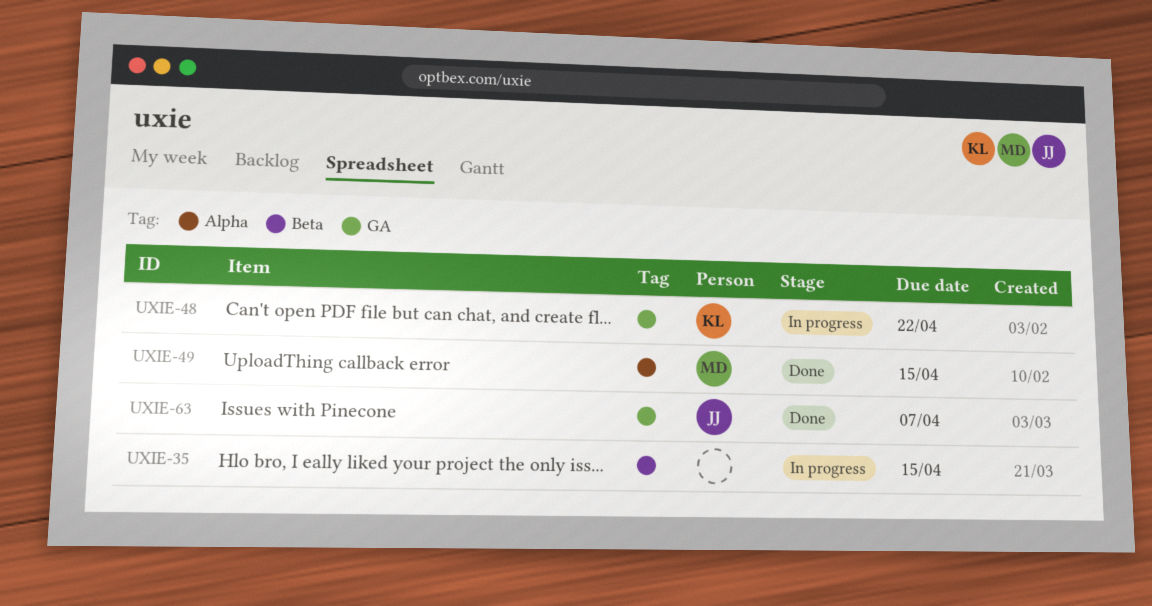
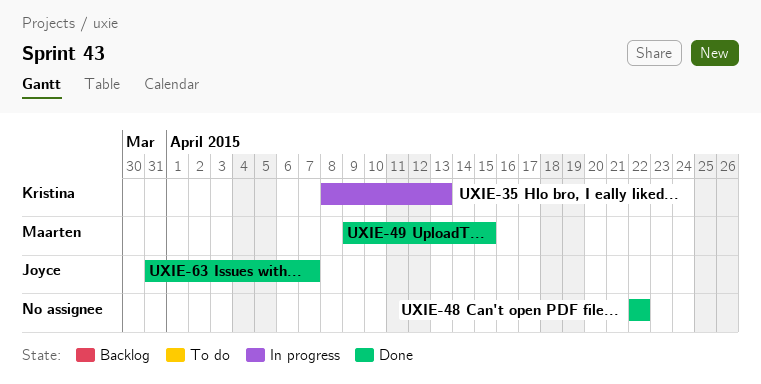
UXIE-35, owner: none -> Kristina
UXIE-35, due: Apr 15 -> Apr 13
UXIE-48, status: In progress -> Done
UXIE-48, owner: Kristina -> none

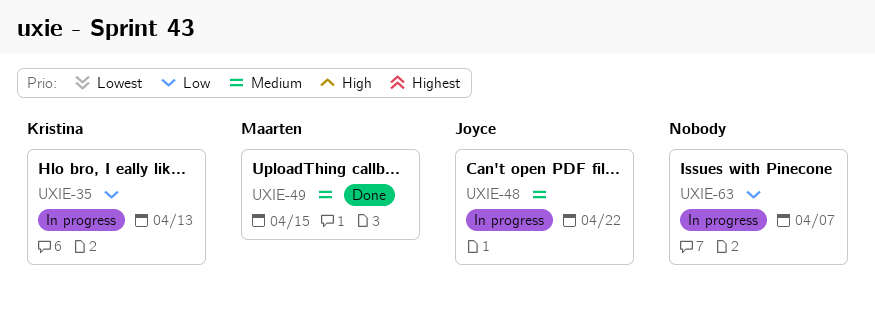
UXIE-48, status: Done -> In progress
UXIE-48, owner: none -> Joyce
UXIE-63, status: Done -> In progress
UXIE-63, owner: Joyce -> none

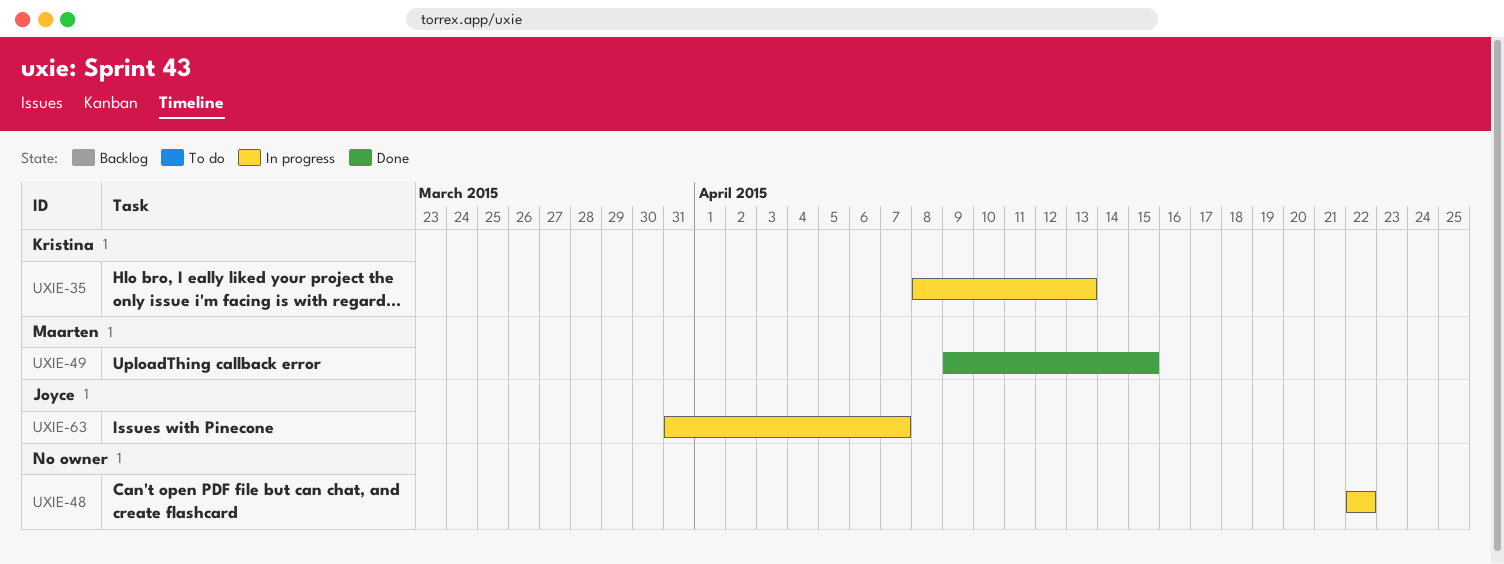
UXIE-48, owner: Joyce -> none
UXIE-63, owner: none -> Joyce

